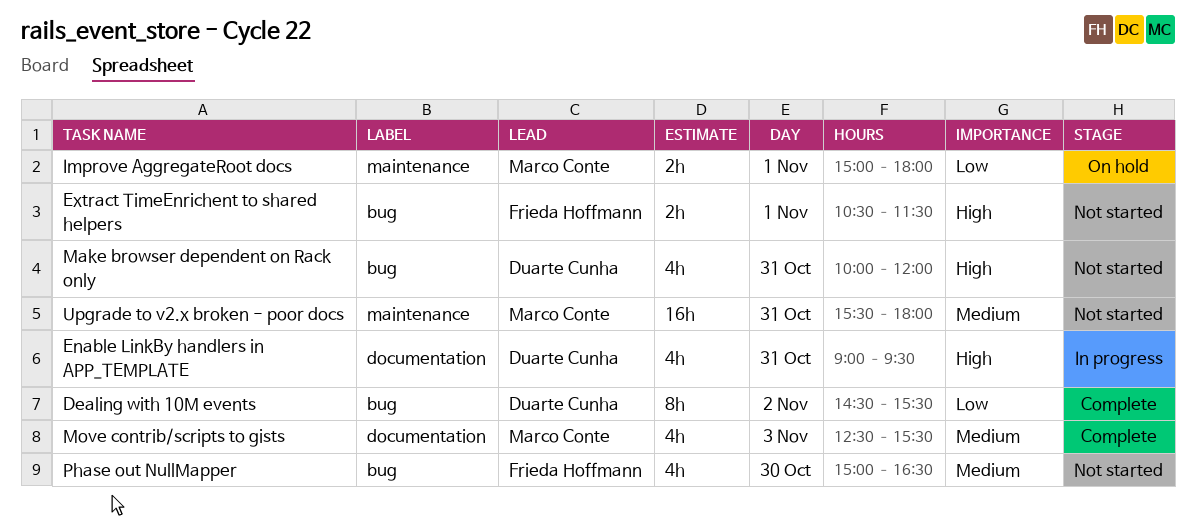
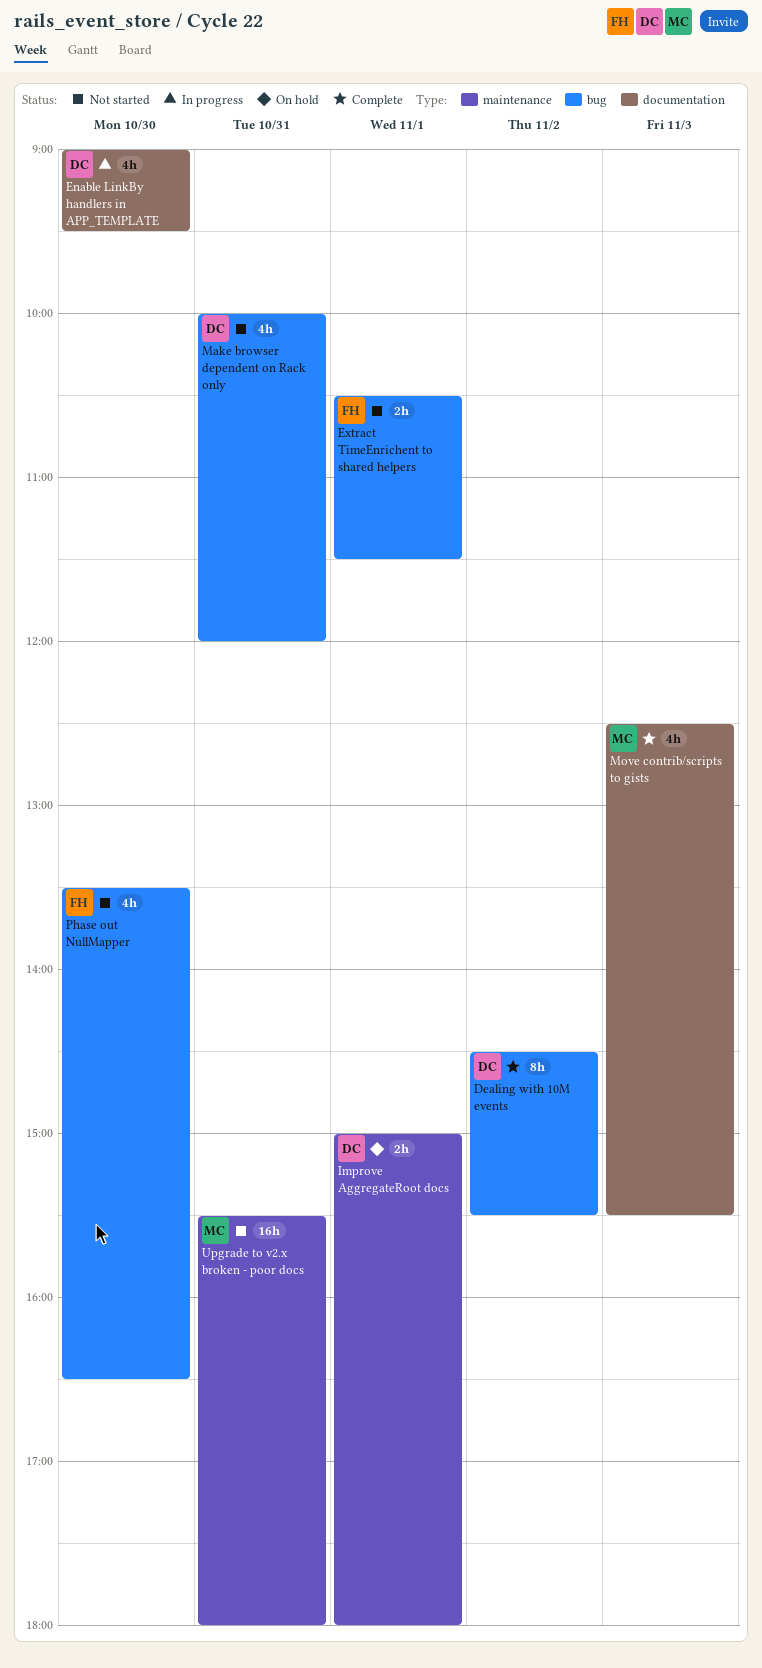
Enable LinkBy handlers in APP_TEMPLATE, day: Oct 31 -> Oct 30
Improve AggregateRoot docs, owner: Marco Conte -> Duarte Cunha
Phase out NullMapper, begins: 15:00 -> 13:30

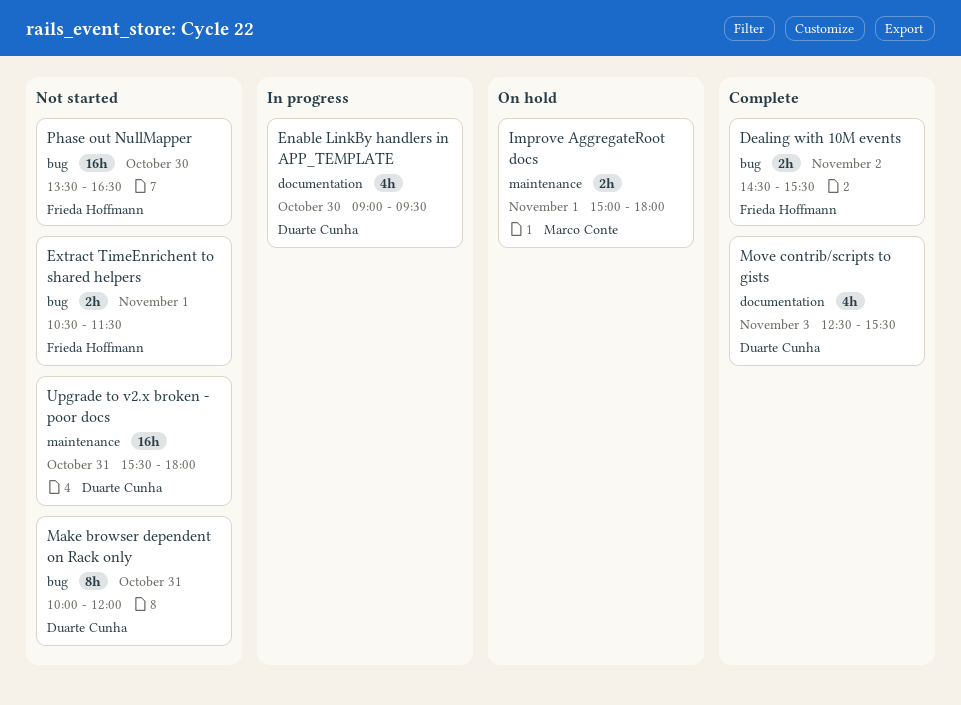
Dealing with 10M events, owner: Duarte Cunha -> Frieda Hoffmann
Dealing with 10M events, estimate: 8h -> 2h
Improve AggregateRoot docs, owner: Duarte Cunha -> Marco Conte
Make browser dependent on Rack only, estimate: 4h -> 8h
Move contrib/scripts to gists, owner: Marco Conte -> Duarte Cunha
Phase out NullMapper, estimate: 4h -> 16h
Upgrade to v2.x broken - poor docs, owner: Marco Conte -> Duarte Cunha

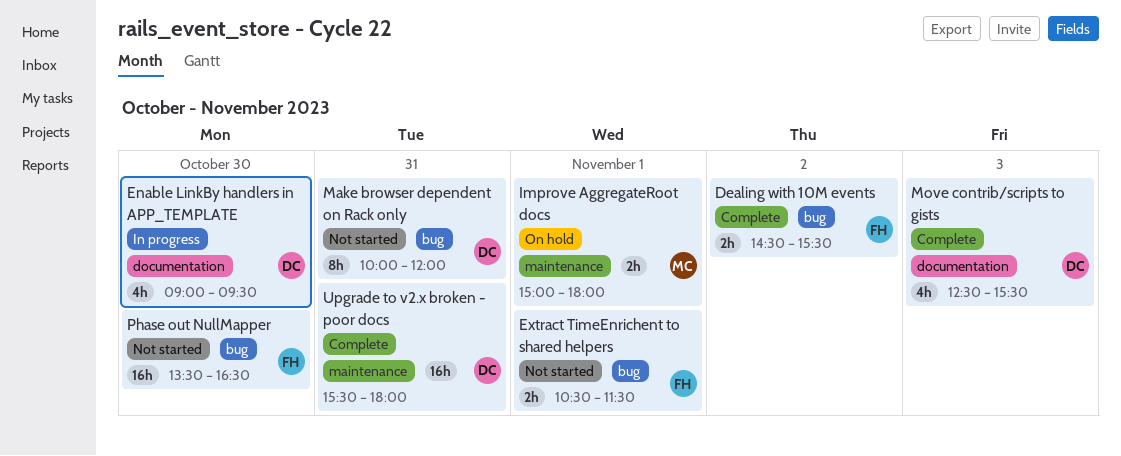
Upgrade to v2.x broken - poor docs, status: Not started -> Complete

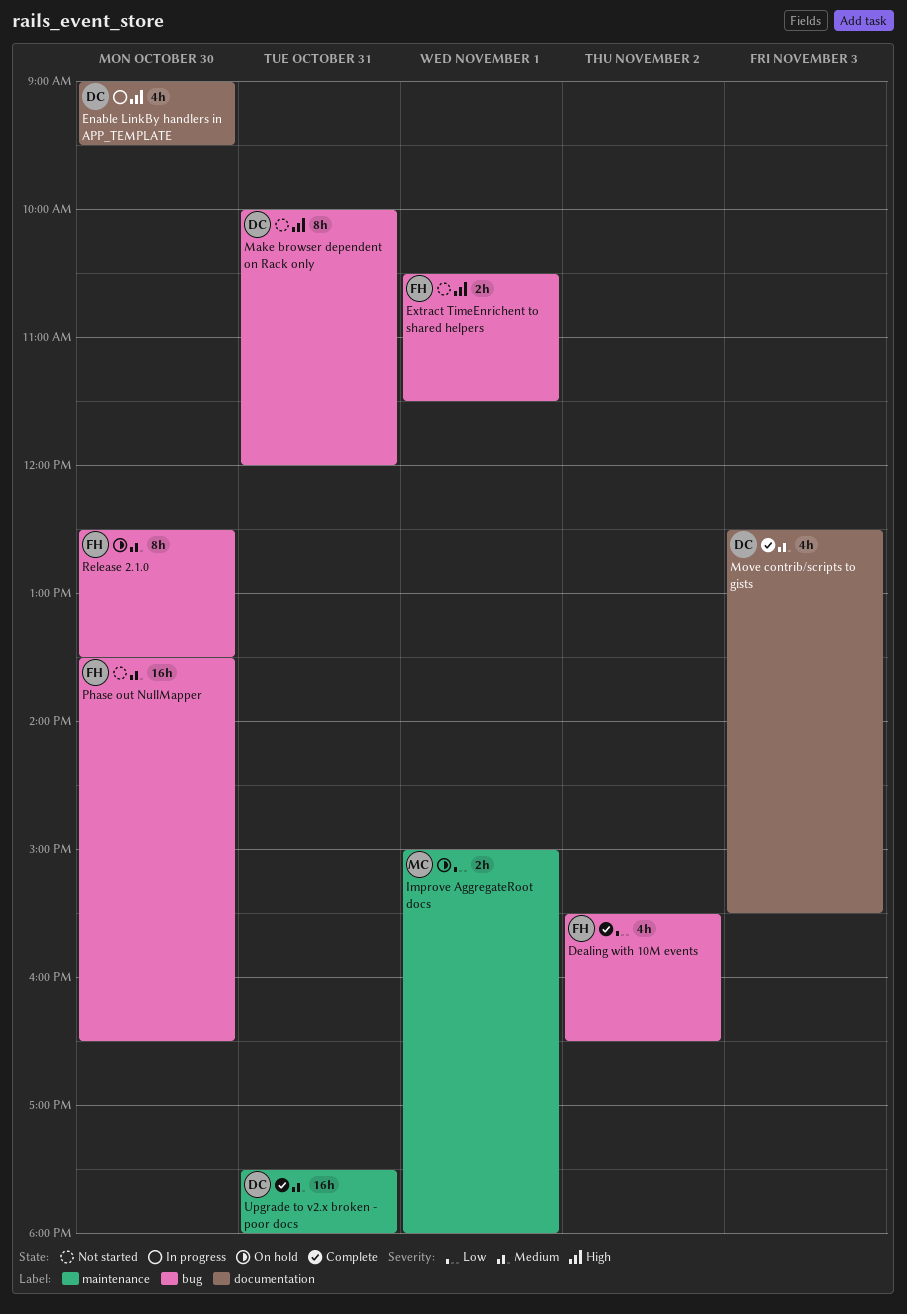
Dealing with 10M events, estimate: 2h -> 4h
Dealing with 10M events, begins: 14:30 -> 15:30
Dealing with 10M events, ends: 15:30 -> 16:30
Release 2.1.0: none -> present
Upgrade to v2.x broken - poor docs, begins: 15:30 -> 17:30

